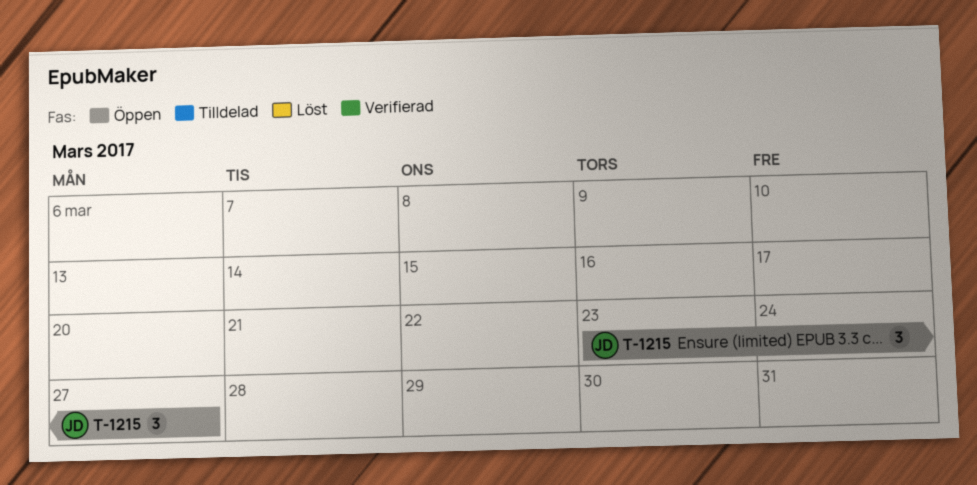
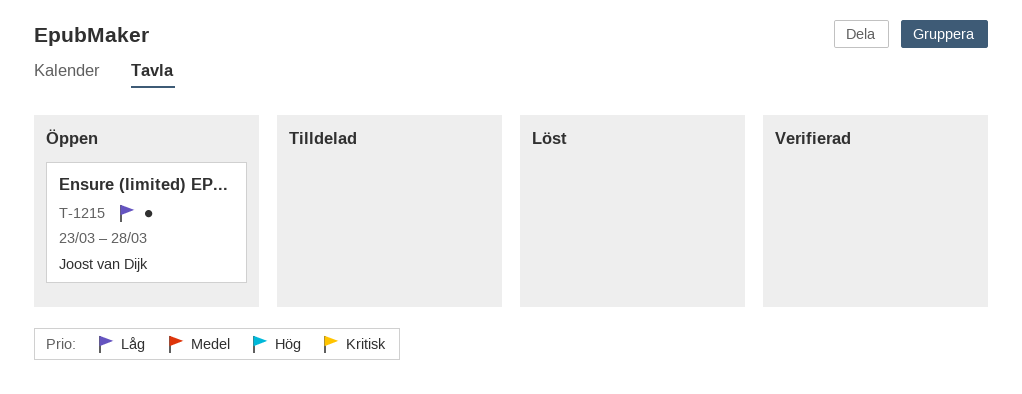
T-1215, estimate: 3 -> 1
T-1215, due: Mar 27 -> Mar 28

